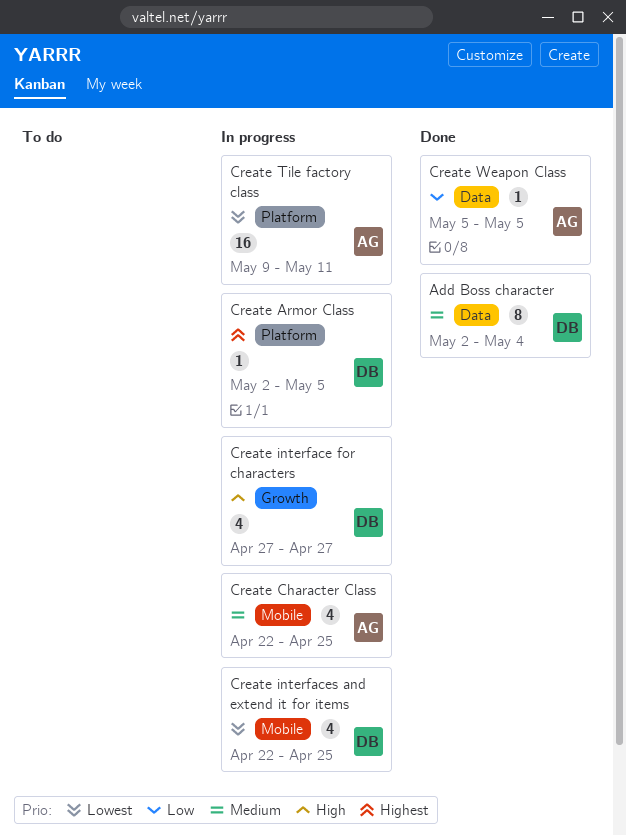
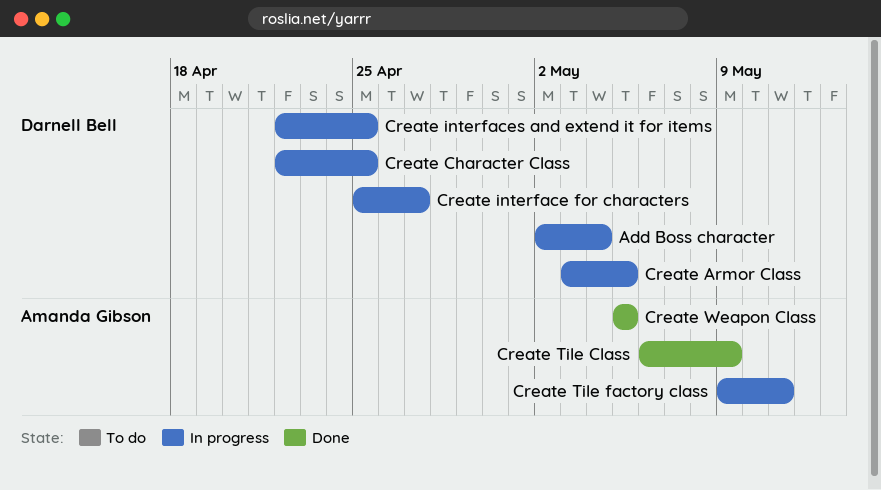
Add Boss character, status: Done -> In progress
Create Armor Class, start: May 2 -> May 3
Create Character Class, owner: Amanda Gibson -> Darnell Bell
Create interface for characters, start: Apr 27 -> Apr 25
Create Tile Class: none -> present

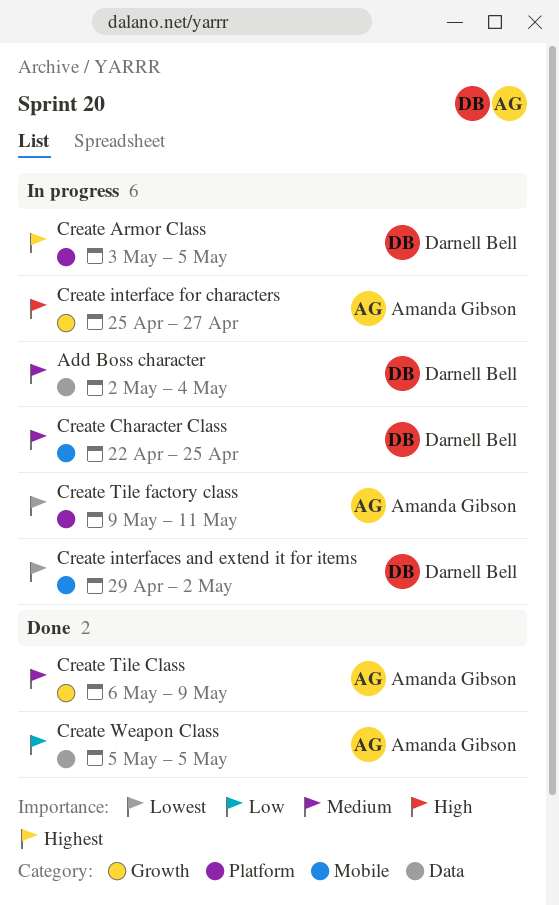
Create interface for characters, owner: Darnell Bell -> Amanda Gibson
Create interfaces and extend it for items, start: Apr 22 -> Apr 29
Create interfaces and extend it for items, due: Apr 25 -> May 2

